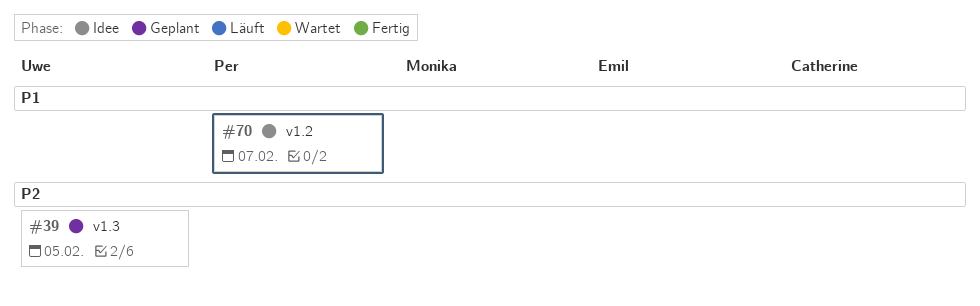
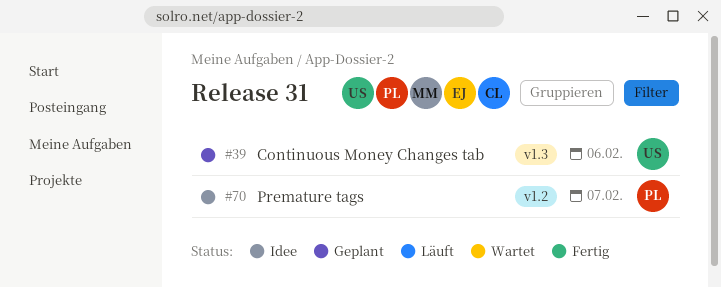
#39, due: Feb 5 -> Feb 6

